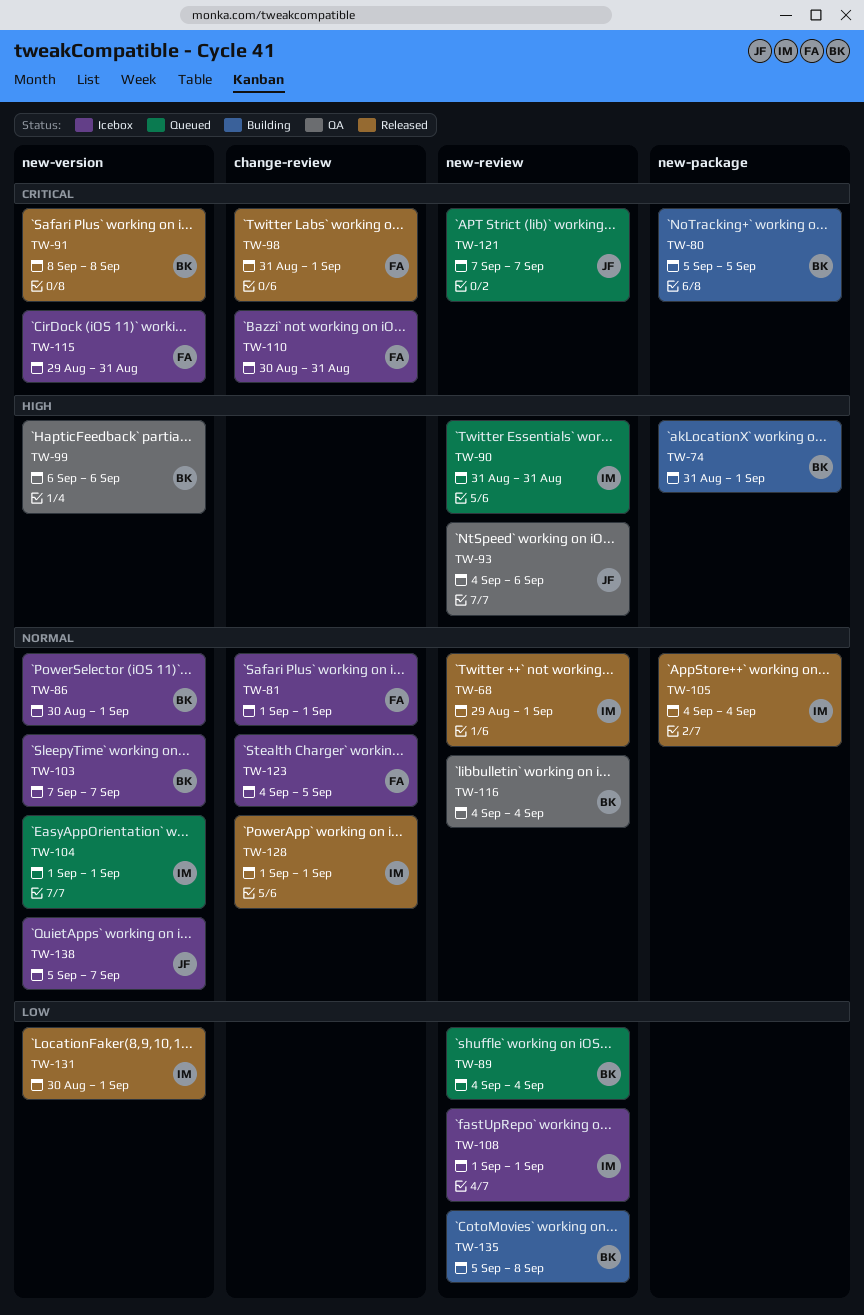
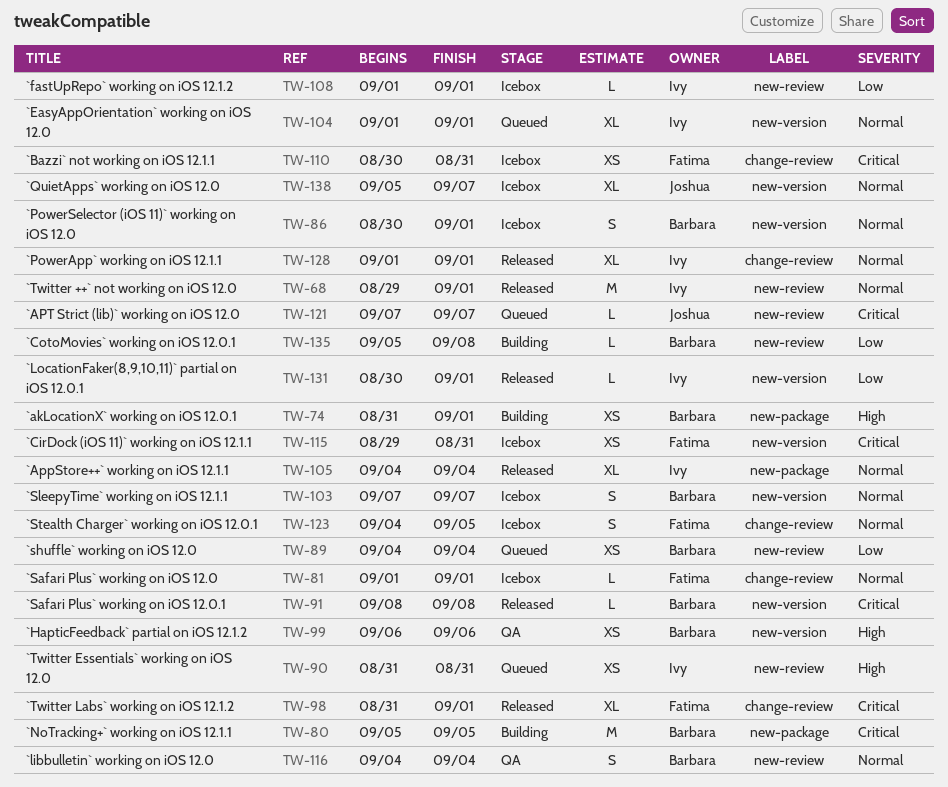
TW-93: present -> none

